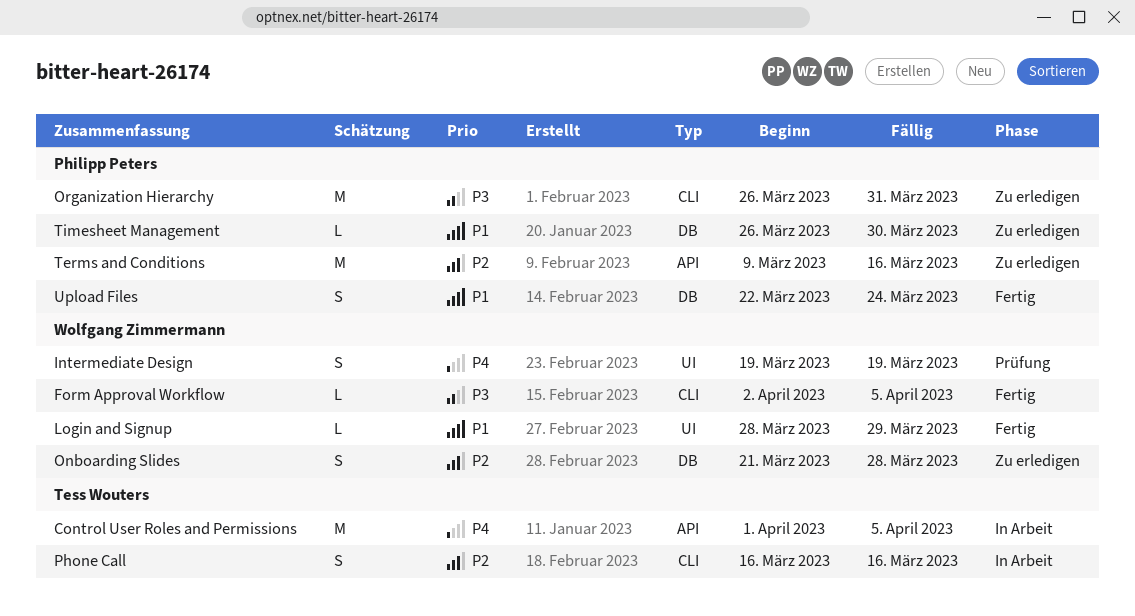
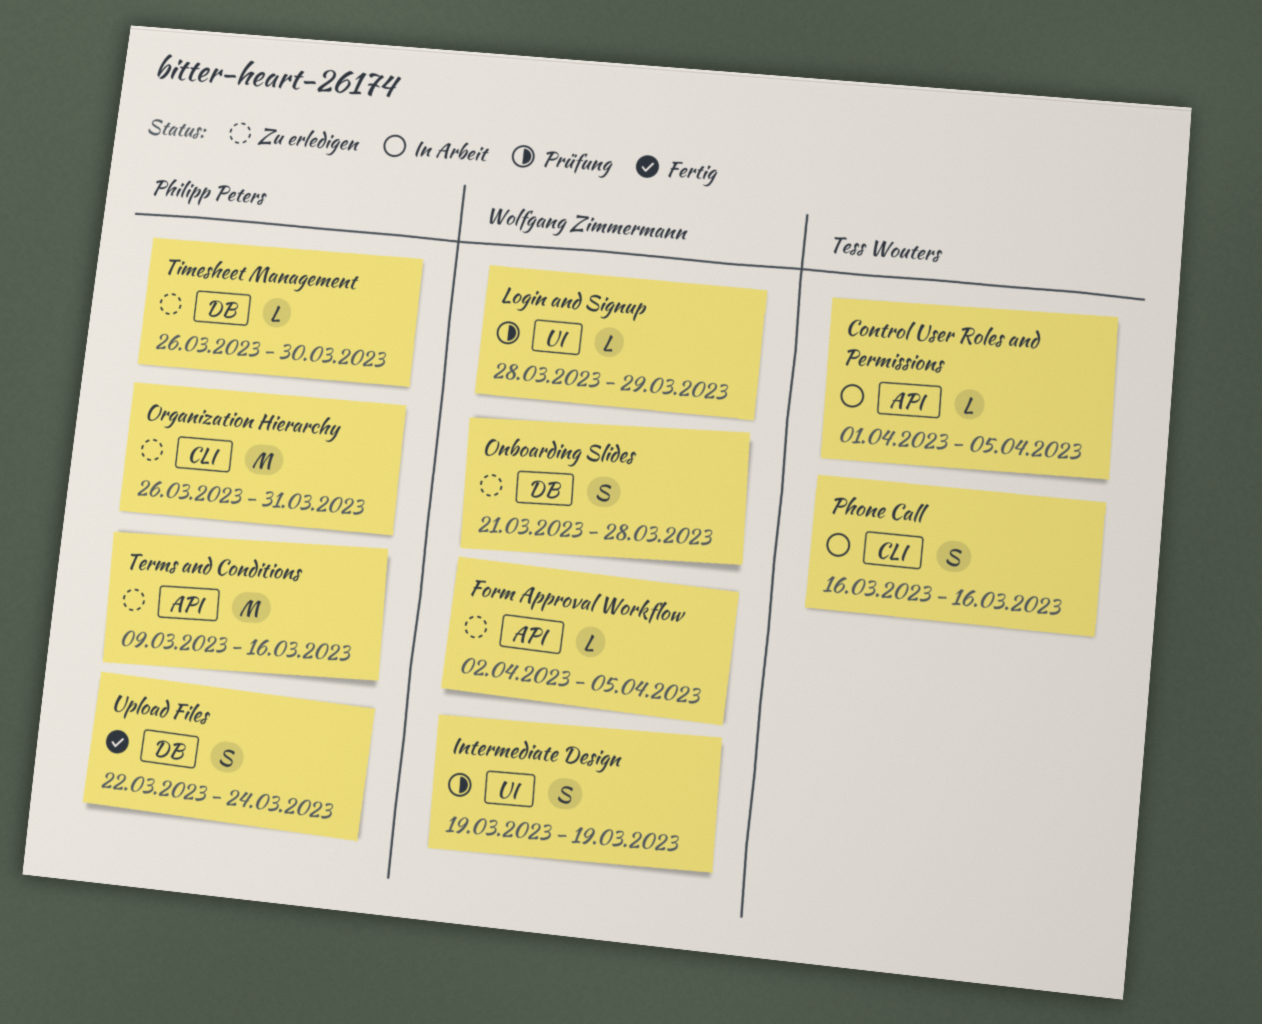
Control User Roles and Permissions, estimate: M -> L
Form Approval Workflow, status: Fertig -> Zu erledigen
Form Approval Workflow, label: CLI -> API
Login and Signup, status: Fertig -> Prüfung

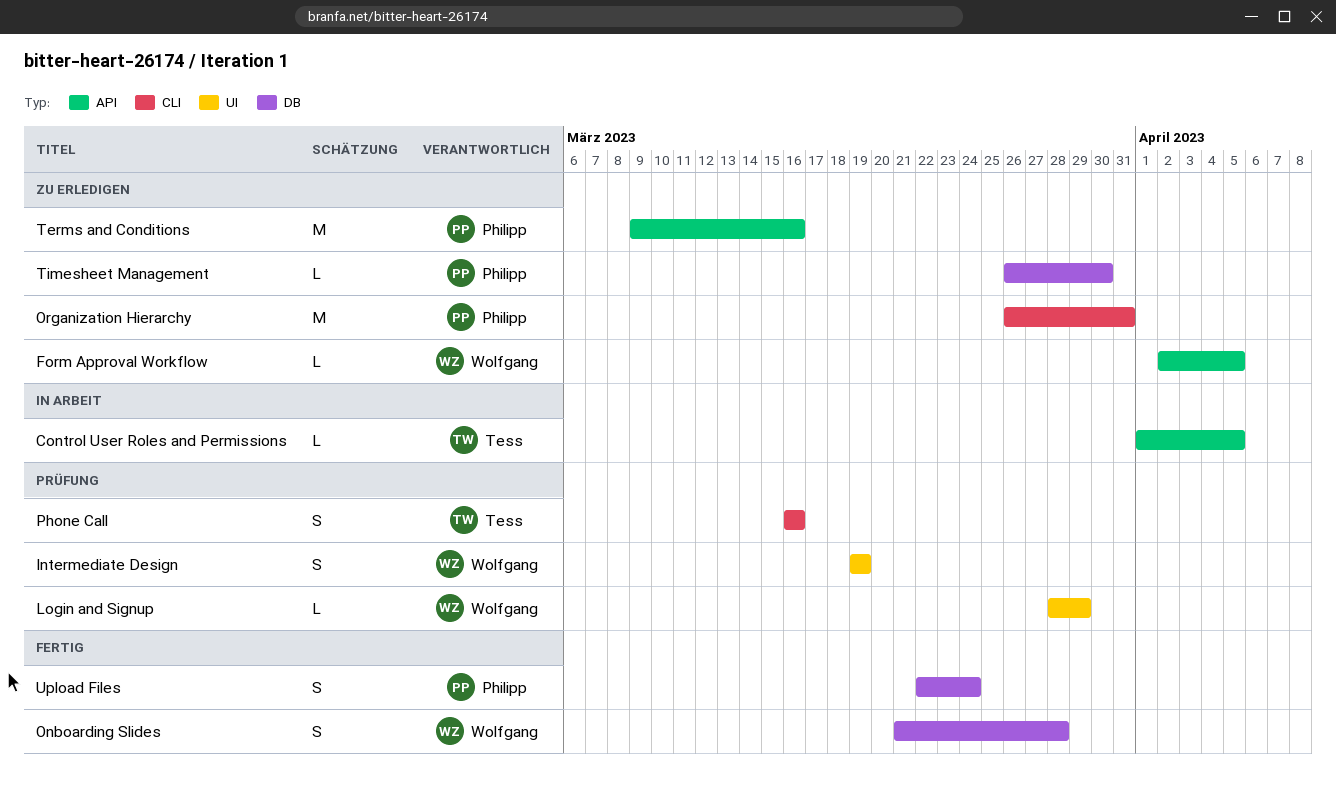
Onboarding Slides, status: Zu erledigen -> Fertig
Phone Call, status: In Arbeit -> Prüfung

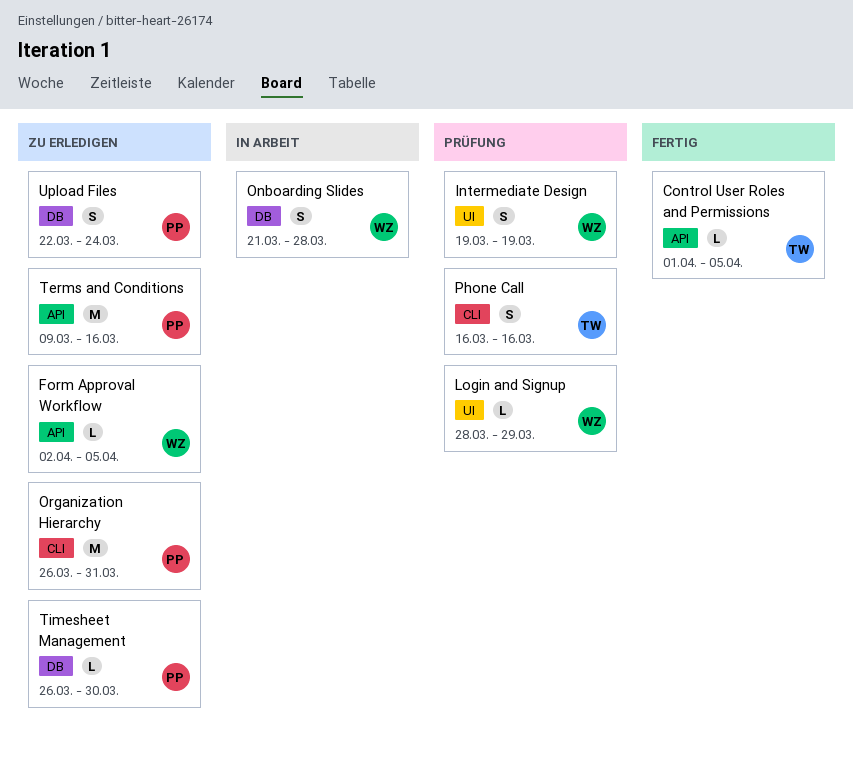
Control User Roles and Permissions, status: In Arbeit -> Fertig
Onboarding Slides, status: Fertig -> In Arbeit
Upload Files, status: Fertig -> Zu erledigen

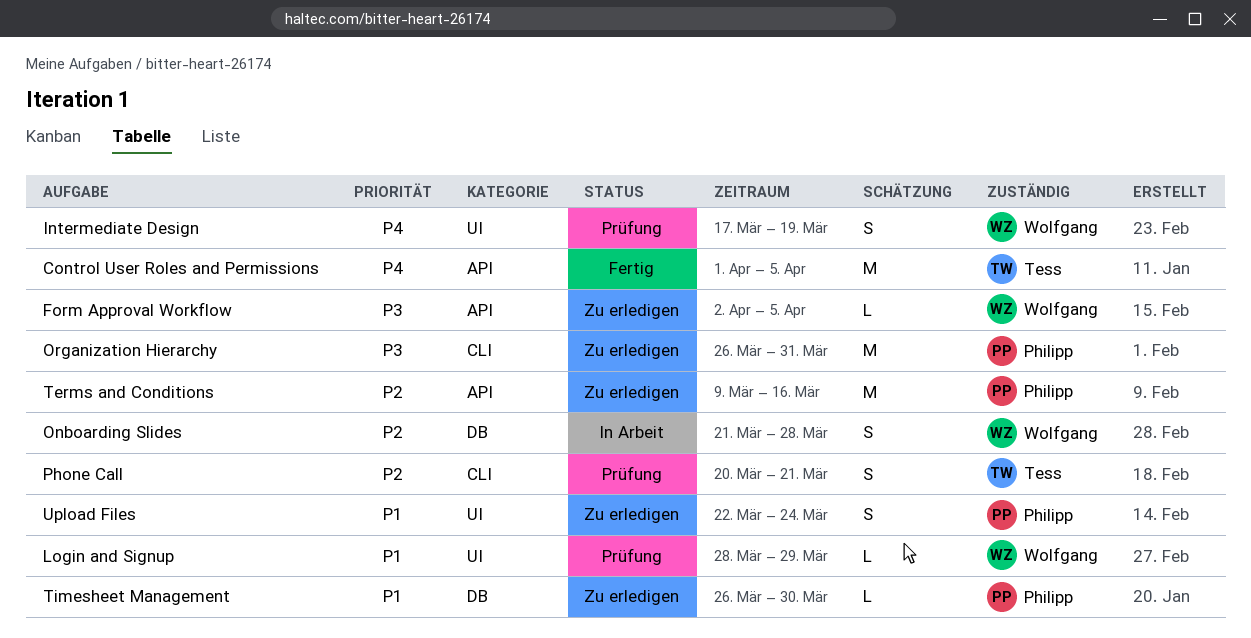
Control User Roles and Permissions, estimate: L -> M
Intermediate Design, start: Mar 19 -> Mar 17
Phone Call, start: Mar 16 -> Mar 20
Phone Call, due: Mar 16 -> Mar 21
Upload Files, label: DB -> UI

